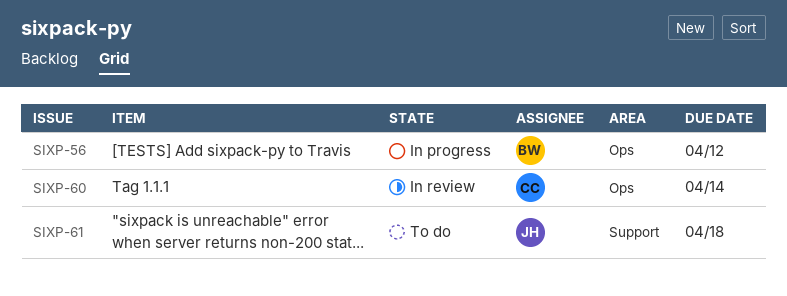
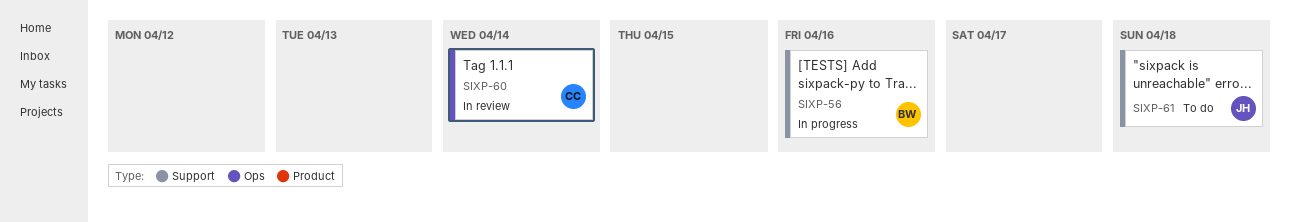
SIXP-56, label: Ops -> Support
SIXP-56, due: Apr 12 -> Apr 16

